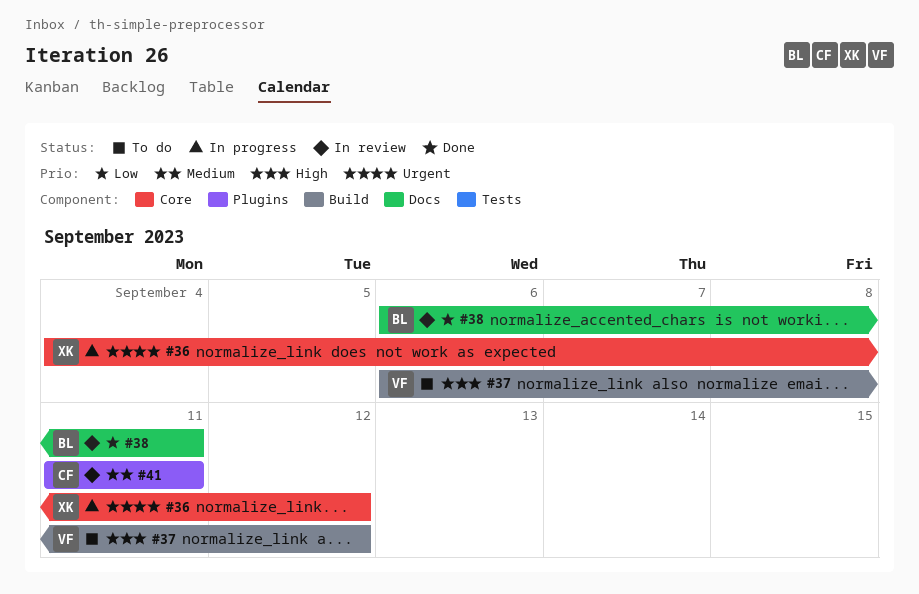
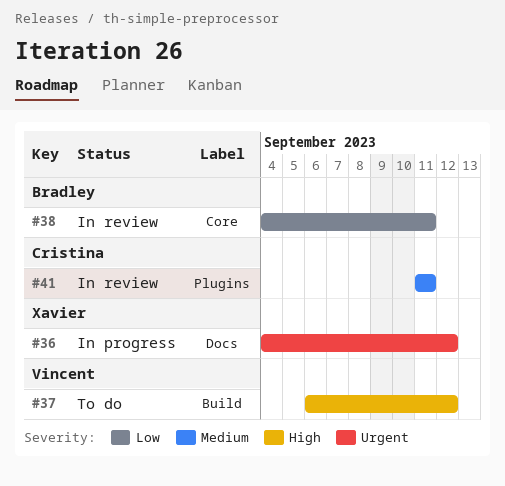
#36, label: Core -> Docs
#38, label: Docs -> Core
#38, start: Sep 6 -> Sep 4

